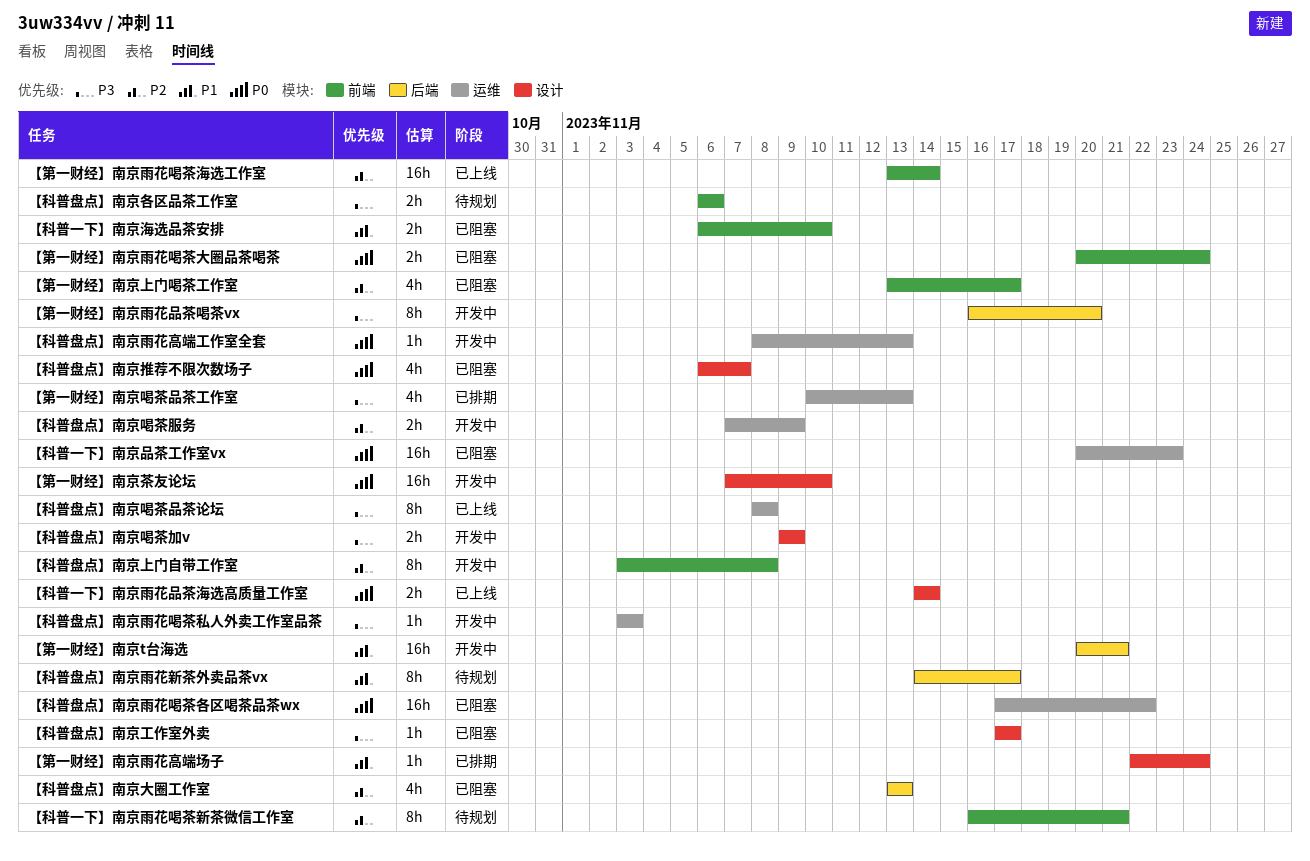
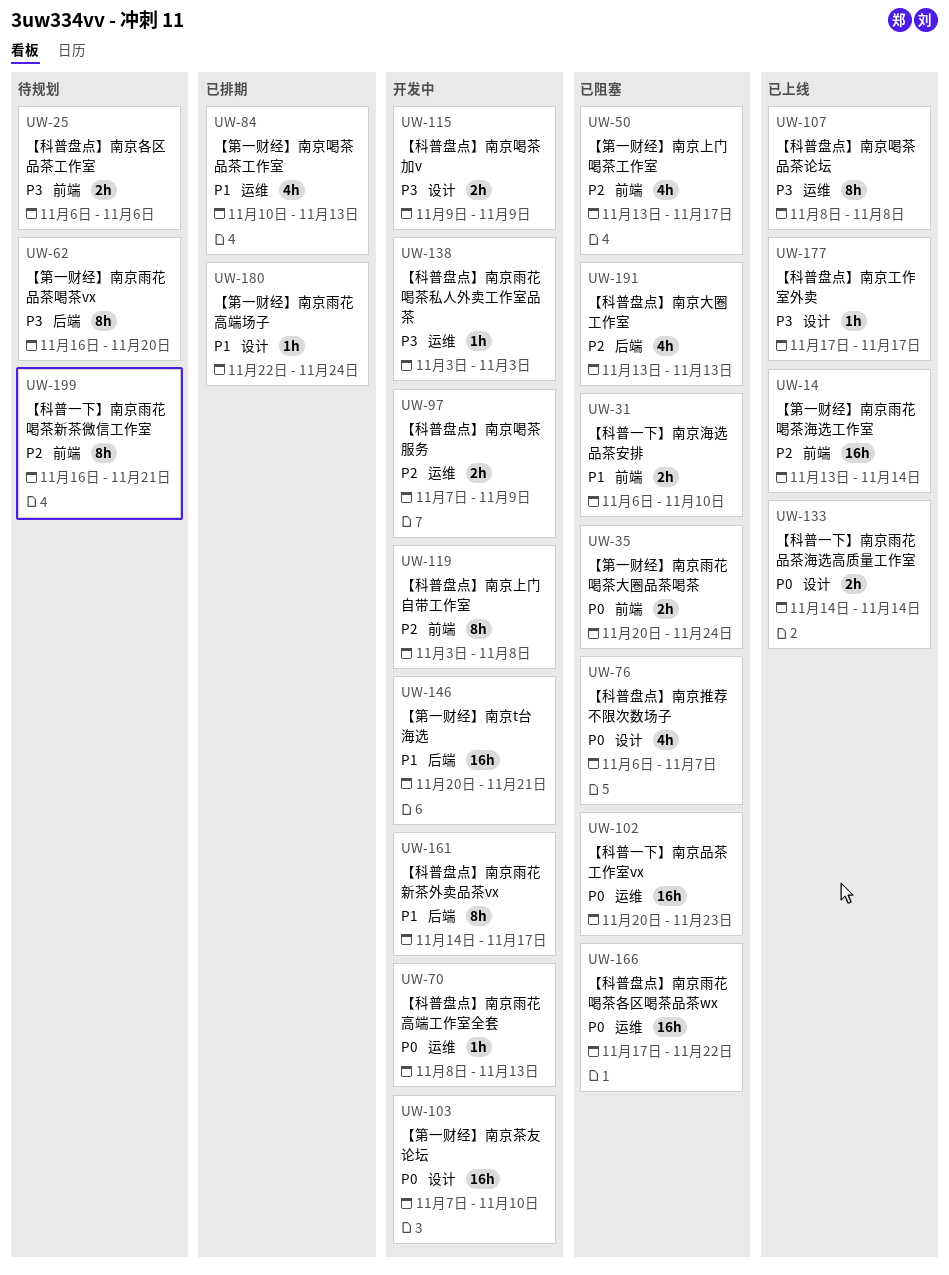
【科普盘点】南京工作室外卖, status: 已阻塞 -> 已上线
【科普盘点】南京雨花新茶外卖品茶vx, status: 待规划 -> 开发中
【第一财经】南京喝茶品茶工作室, priority: P3 -> P1
【第一财经】南京雨花品茶喝茶vx, status: 开发中 -> 待规划

